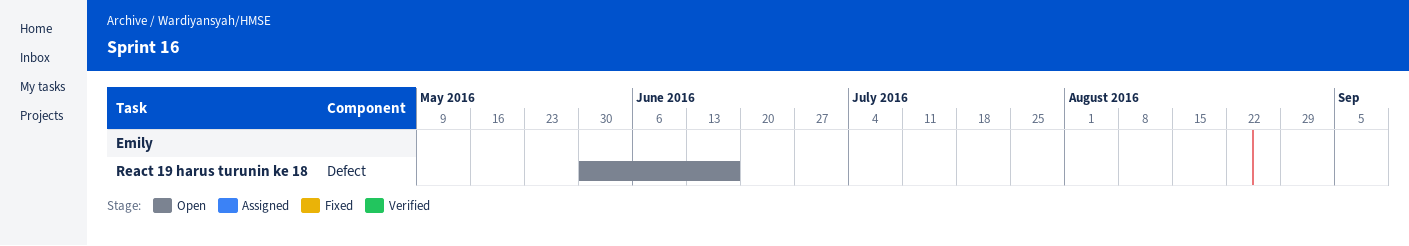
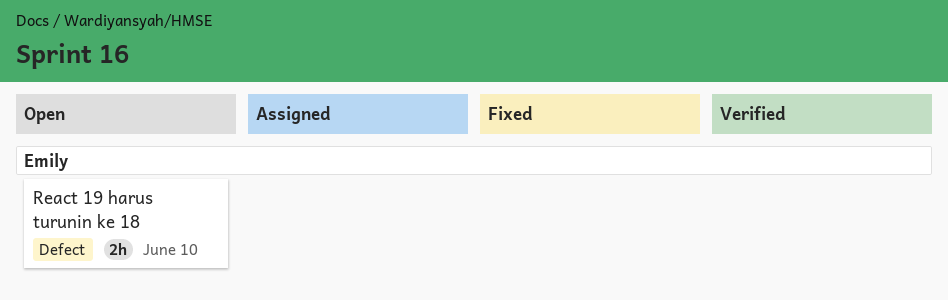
React 19 harus turunin ke 18, due: Jun 17 -> Jun 10

